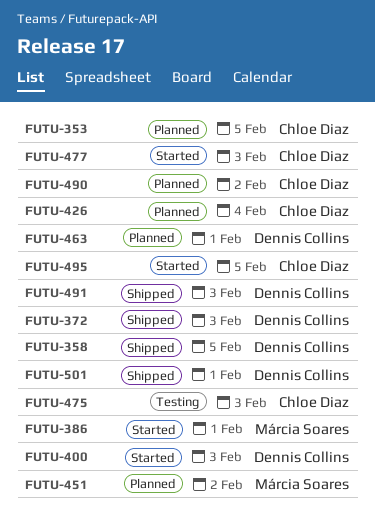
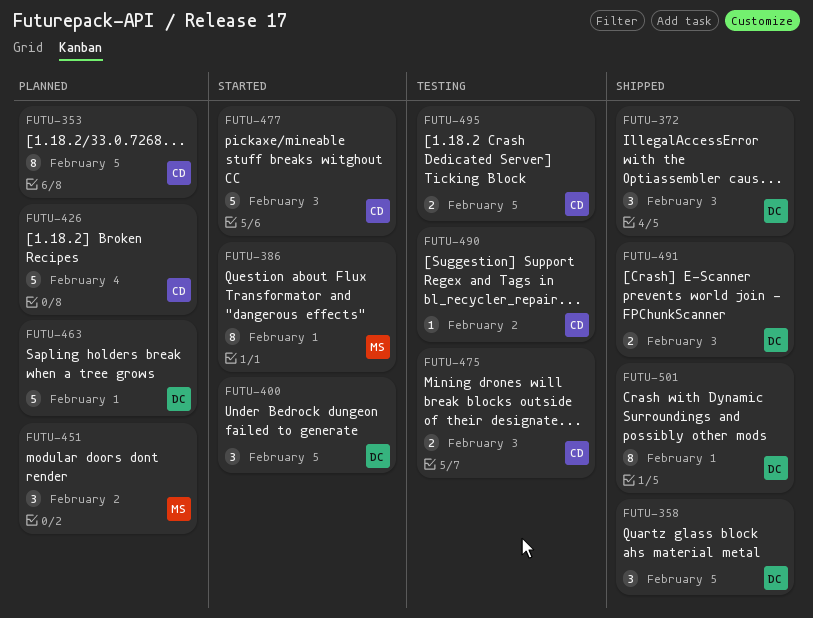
FUTU-400, due: Feb 3 -> Feb 5
FUTU-490, status: Planned -> Testing
FUTU-495, status: Started -> Testing

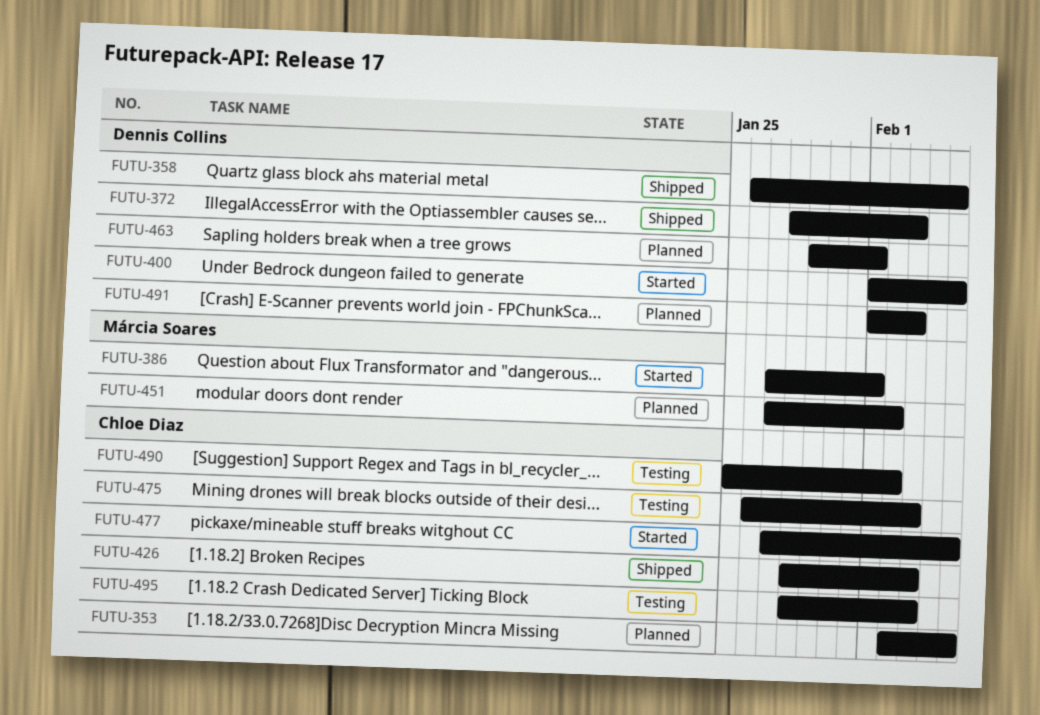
FUTU-426, status: Planned -> Shipped
FUTU-426, due: Feb 4 -> Feb 3
FUTU-477, due: Feb 3 -> Feb 5
FUTU-491, status: Shipped -> Planned
FUTU-495, due: Feb 5 -> Feb 3
FUTU-501: present -> none

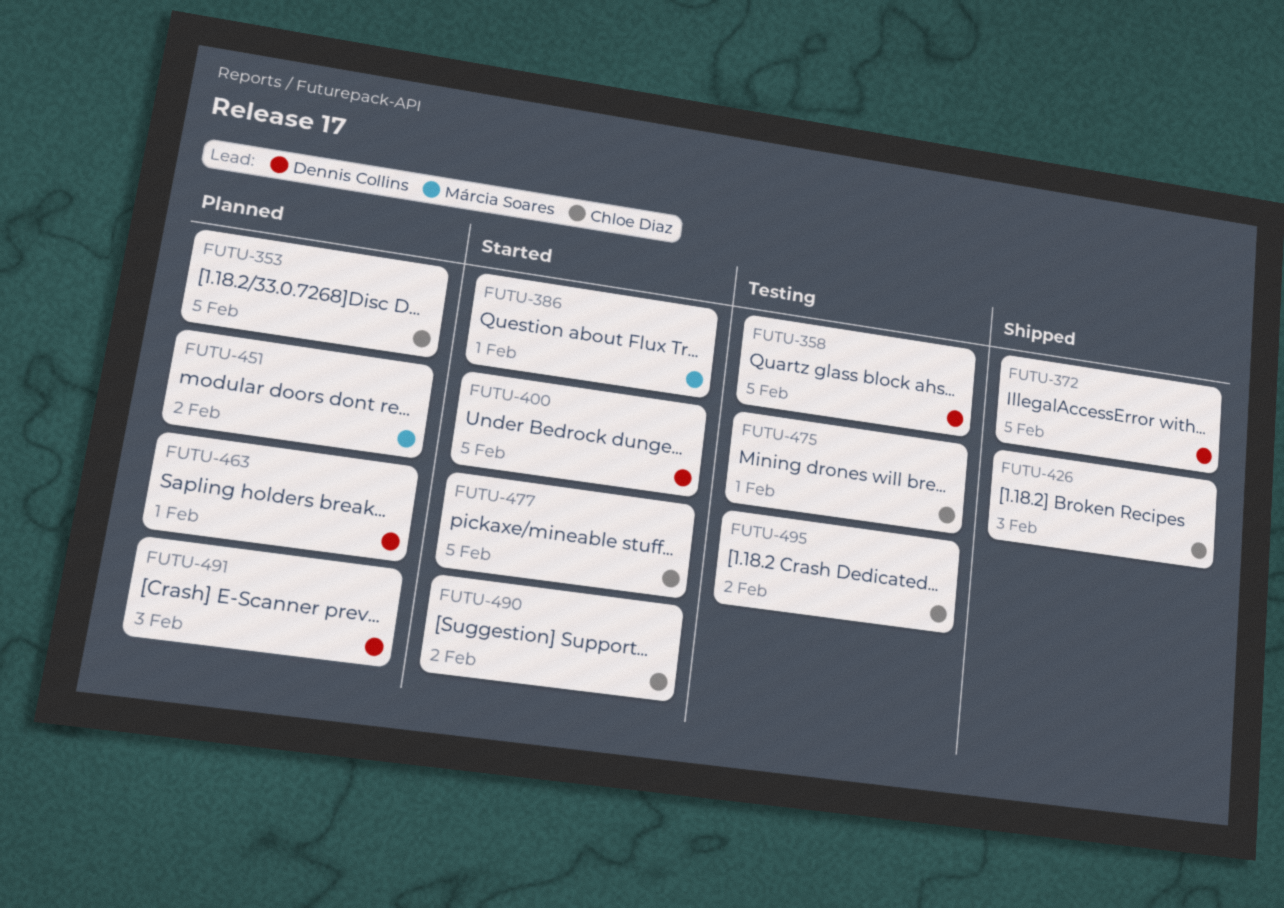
FUTU-358, status: Shipped -> Testing
FUTU-372, due: Feb 3 -> Feb 5
FUTU-475, due: Feb 3 -> Feb 1
FUTU-490, status: Testing -> Started
FUTU-495, due: Feb 3 -> Feb 2

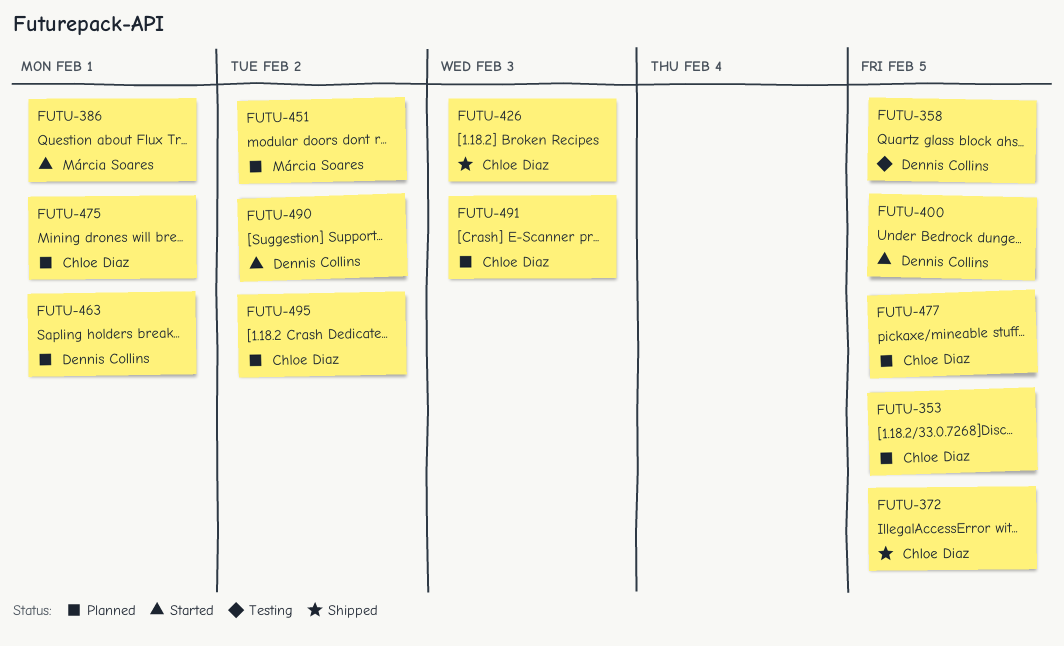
FUTU-372, owner: Dennis Collins -> Chloe Diaz
FUTU-475, status: Testing -> Planned
FUTU-477, status: Started -> Planned
FUTU-490, owner: Chloe Diaz -> Dennis Collins
FUTU-491, owner: Dennis Collins -> Chloe Diaz
FUTU-495, status: Testing -> Planned

